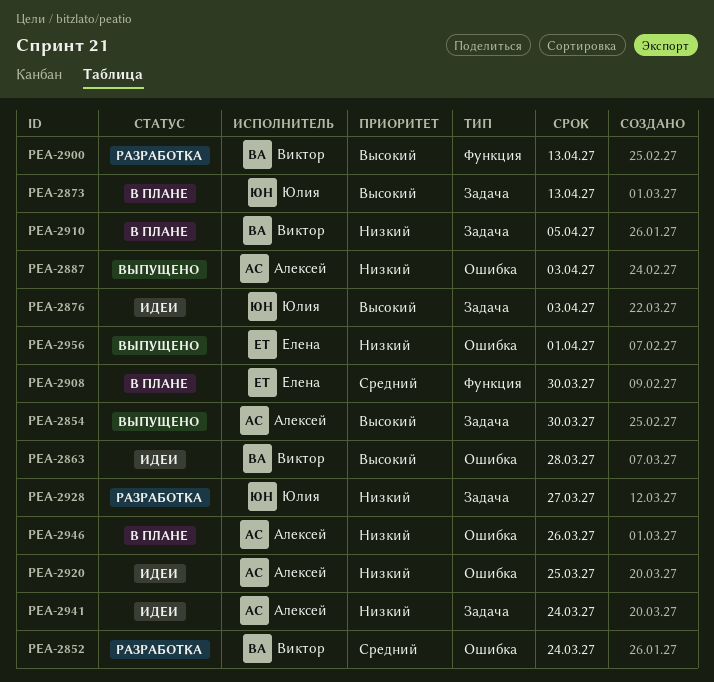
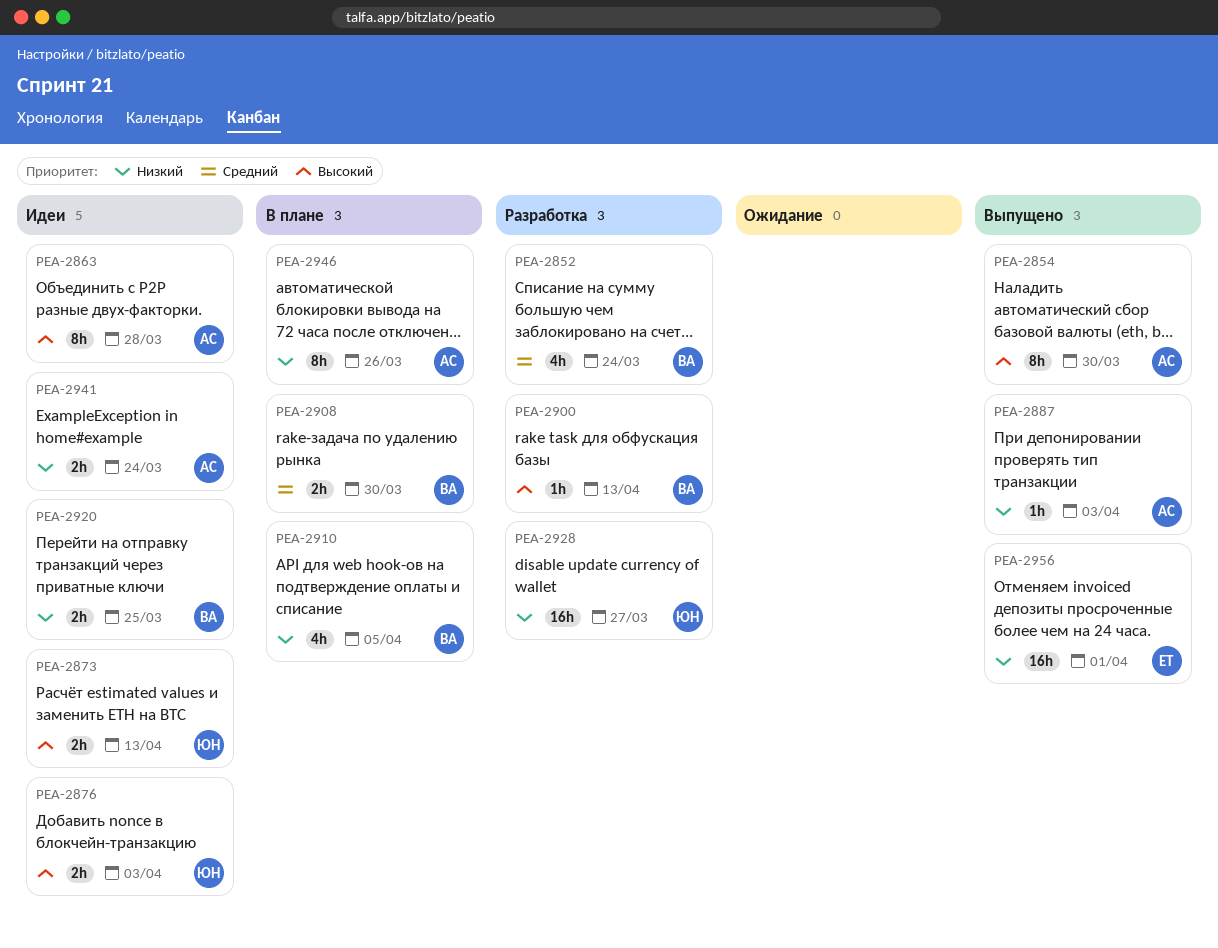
PEA-2863, owner: Виктор -> Алексей
PEA-2873, status: В плане -> Идеи
PEA-2908, owner: Елена -> Виктор
PEA-2920, owner: Алексей -> Виктор

